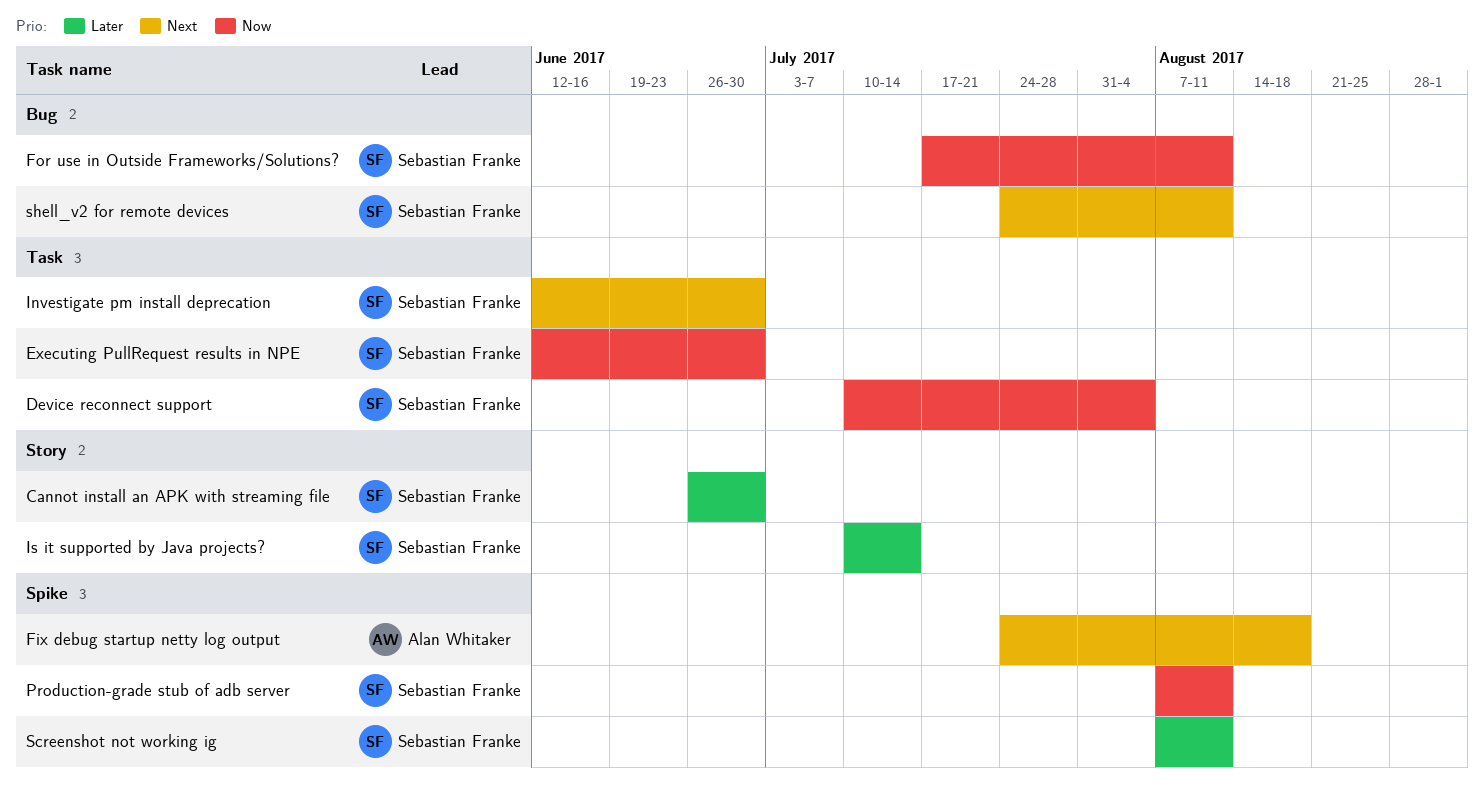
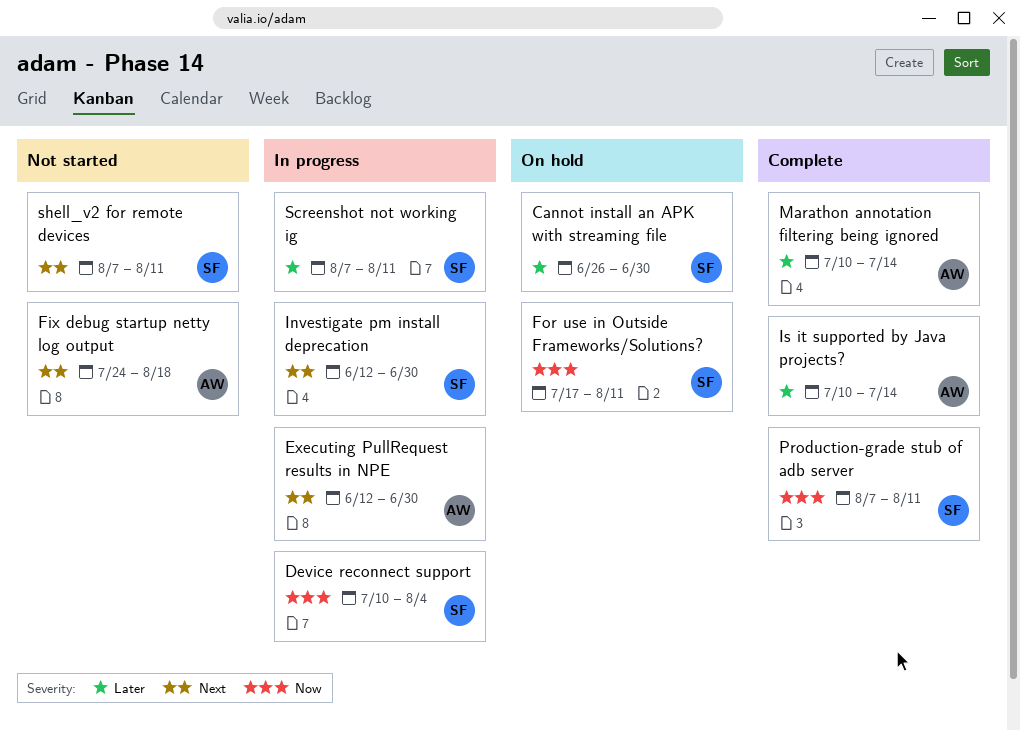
Executing PullRequest results in NPE, owner: Sebastian Franke -> Alan Whitaker
Executing PullRequest results in NPE, priority: Now -> Next
Is it supported by Java projects?, owner: Sebastian Franke -> Alan Whitaker
Marathon annotation filtering being ignored: none -> present
shell_v2 for remote devices, start: Jul 24 -> Aug 7

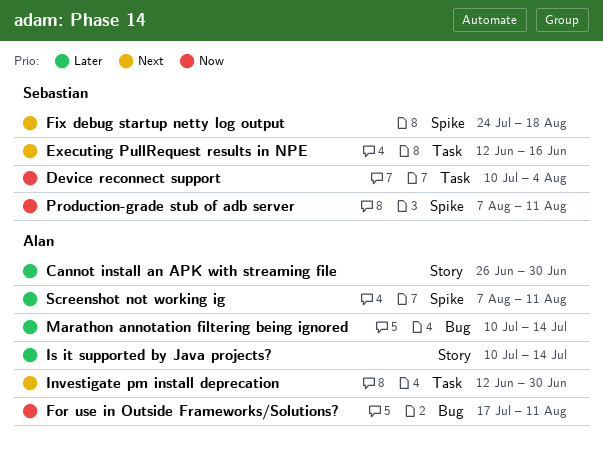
Cannot install an APK with streaming file, owner: Sebastian -> Alan
Executing PullRequest results in NPE, owner: Alan -> Sebastian
Executing PullRequest results in NPE, due: Jun 30 -> Jun 16
Fix debug startup netty log output, owner: Alan -> Sebastian
For use in Outside Frameworks/Solutions?, owner: Sebastian -> Alan
Investigate pm install deprecation, owner: Sebastian -> Alan
Screenshot not working ig, owner: Sebastian -> Alan
shell_v2 for remote devices: present -> none

